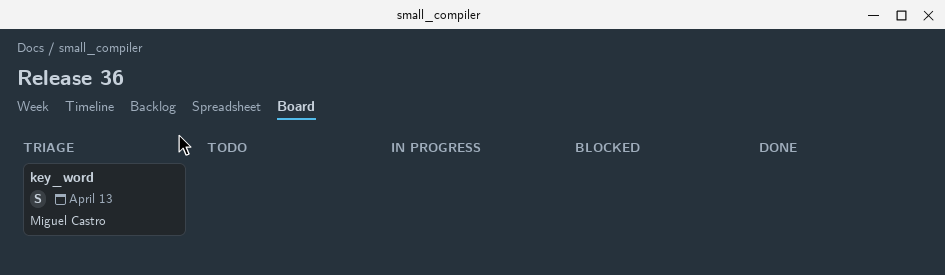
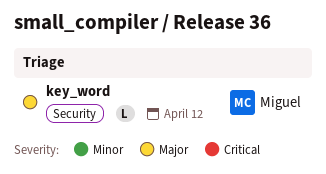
key_word, estimate: S -> L
key_word, due: Apr 13 -> Apr 12

